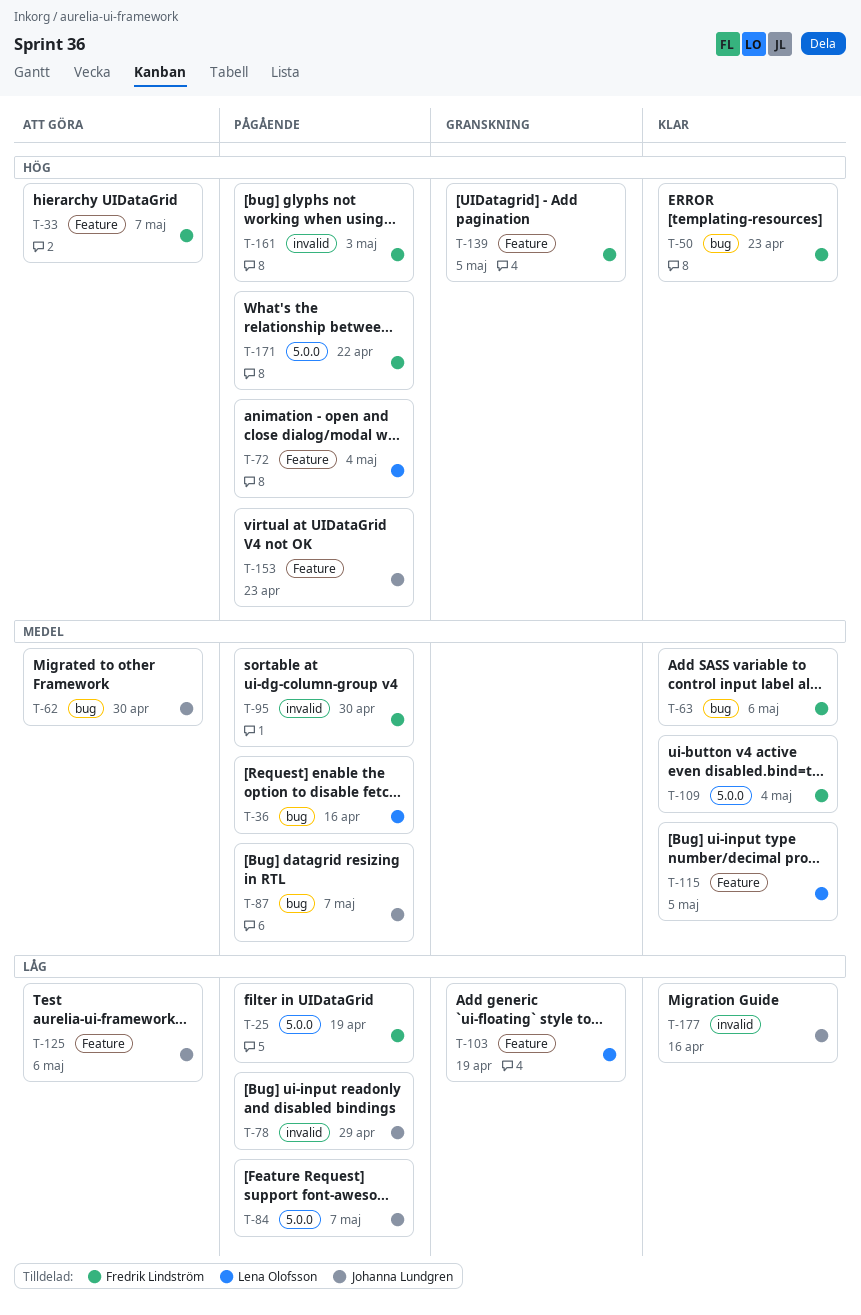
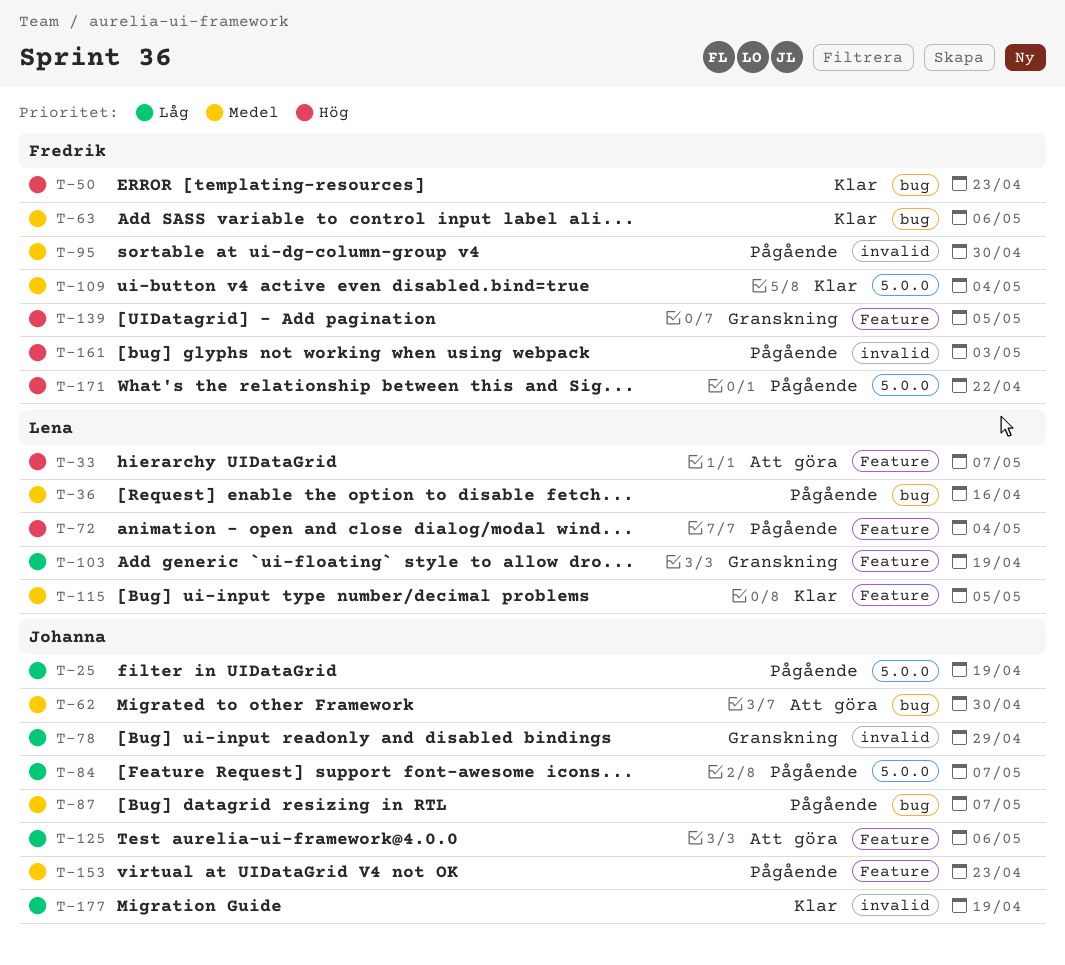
T-25, owner: Fredrik Lindström -> Johanna Lundgren
T-33, owner: Fredrik Lindström -> Lena Olofsson
T-78, status: Pågående -> Granskning
T-153, priority: Hög -> Medel
T-177, due: Apr 16 -> Apr 19

